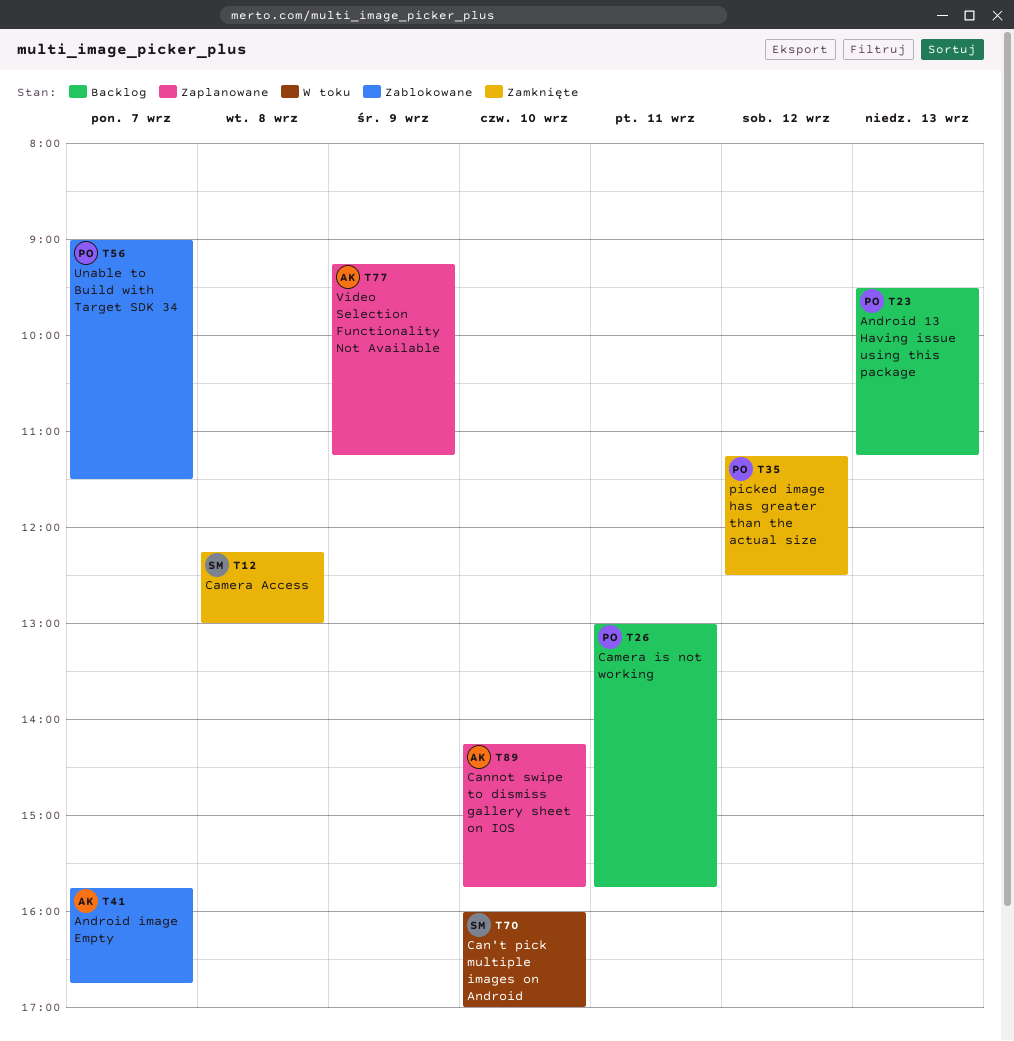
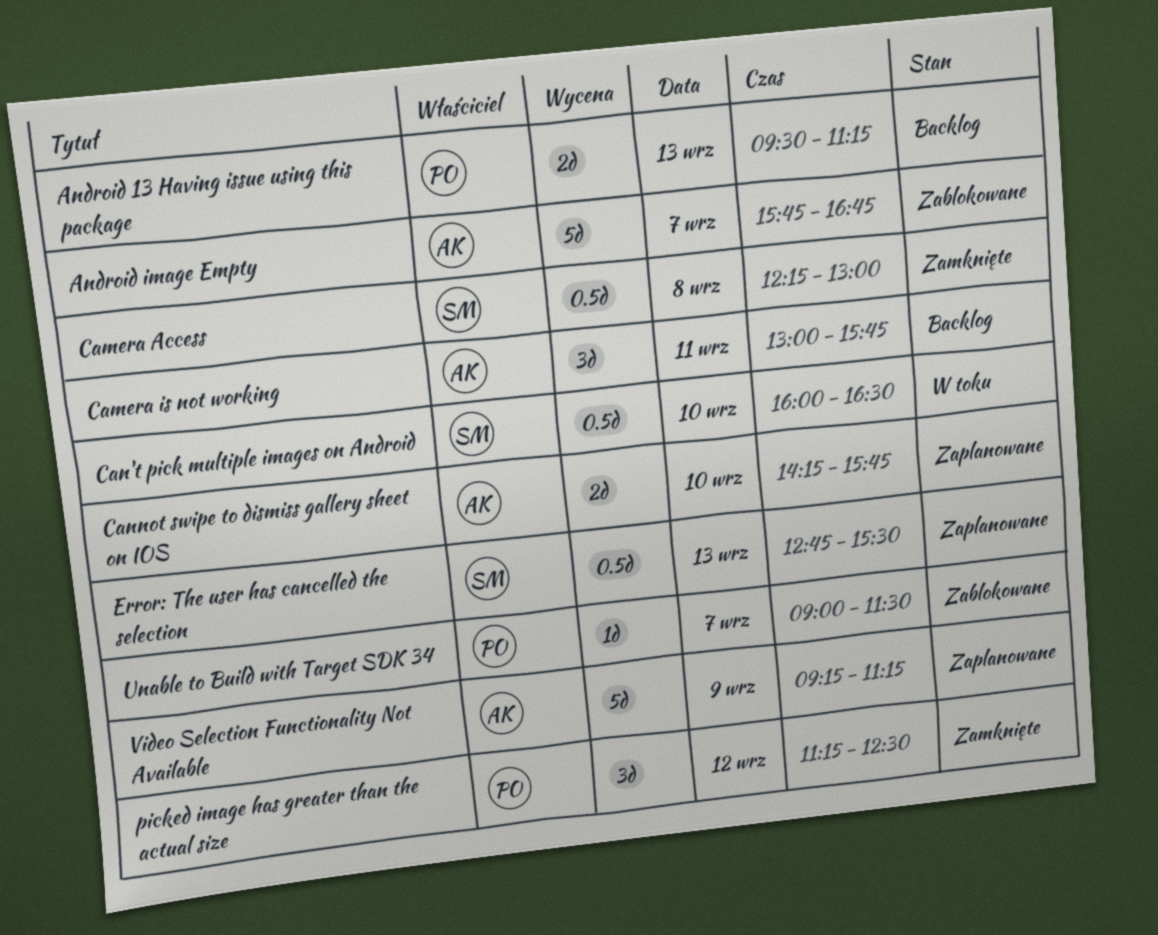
Camera is not working, owner: PO -> AK
Can't pick multiple images on Android, ends: 17:00 -> 16:30
Error: The user has cancelled the selection: none -> present

